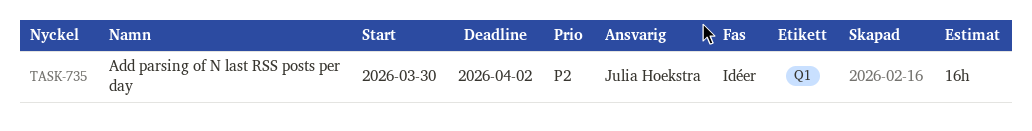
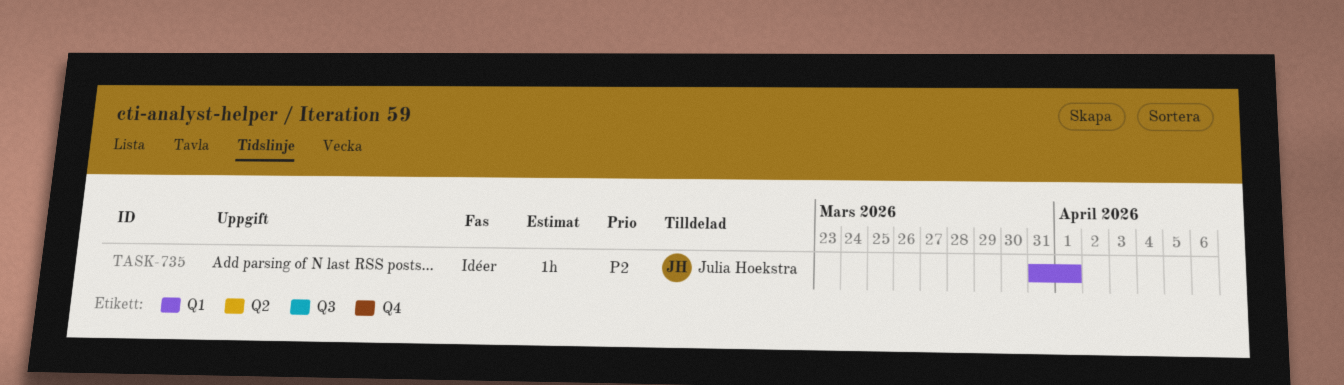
TASK-735, estimate: 16h -> 1h
TASK-735, start: Mar 30 -> Mar 31
TASK-735, due: Apr 2 -> Apr 1

